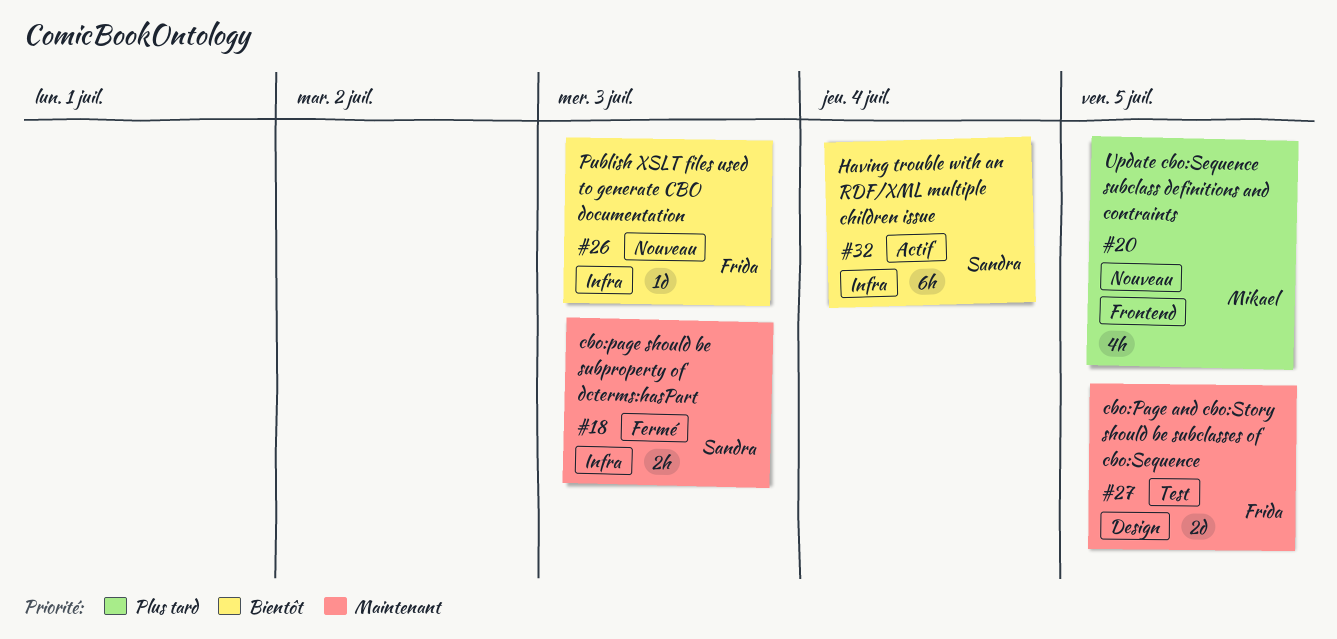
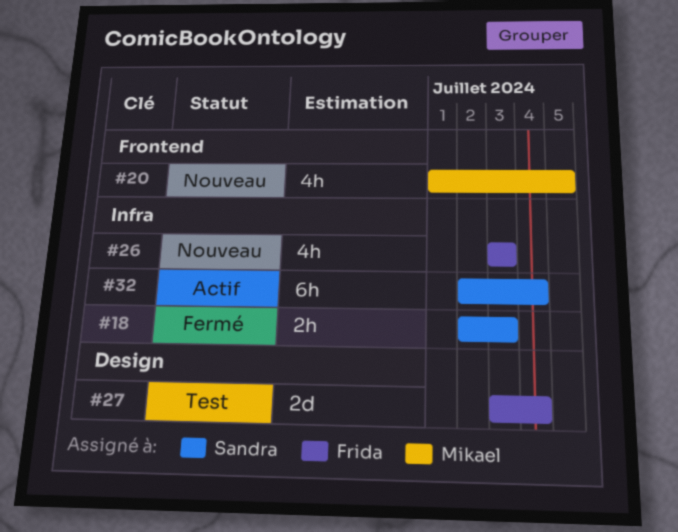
#26, estimate: 1d -> 4h
#27, due: Jul 5 -> Jul 4

